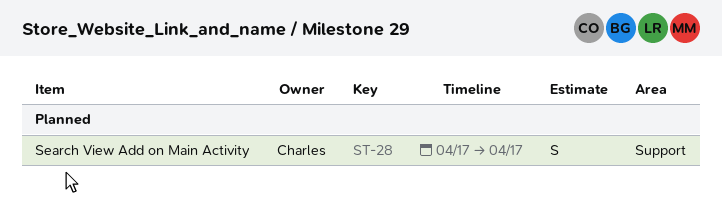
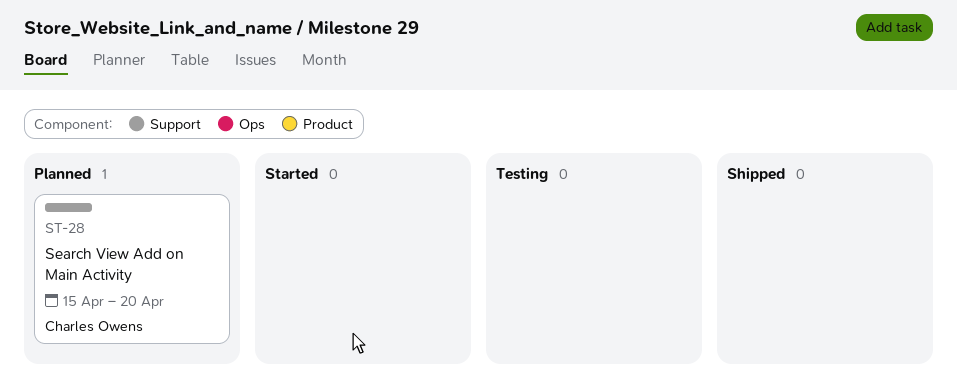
ST-28, start: Apr 17 -> Apr 15
ST-28, due: Apr 17 -> Apr 20

